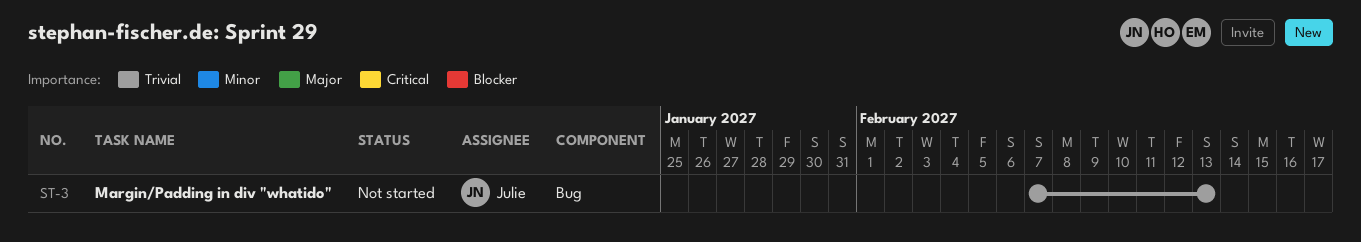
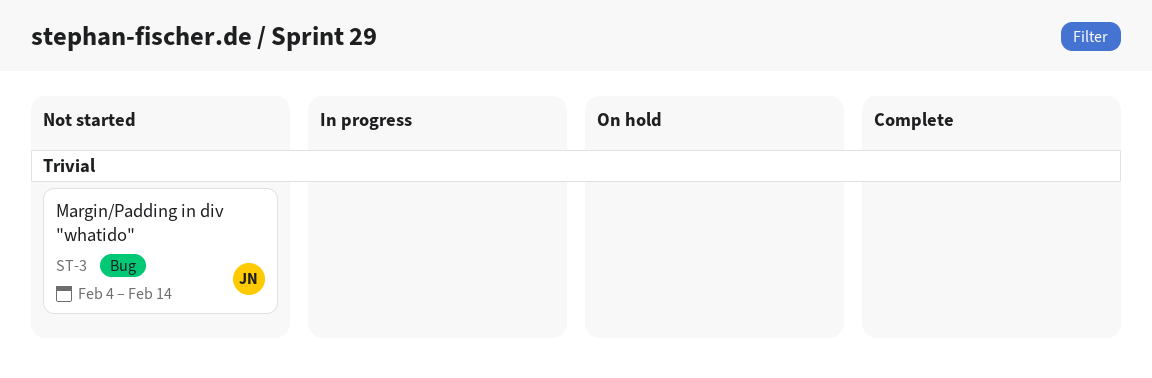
ST-3, start: Feb 7 -> Feb 4
ST-3, due: Feb 13 -> Feb 14

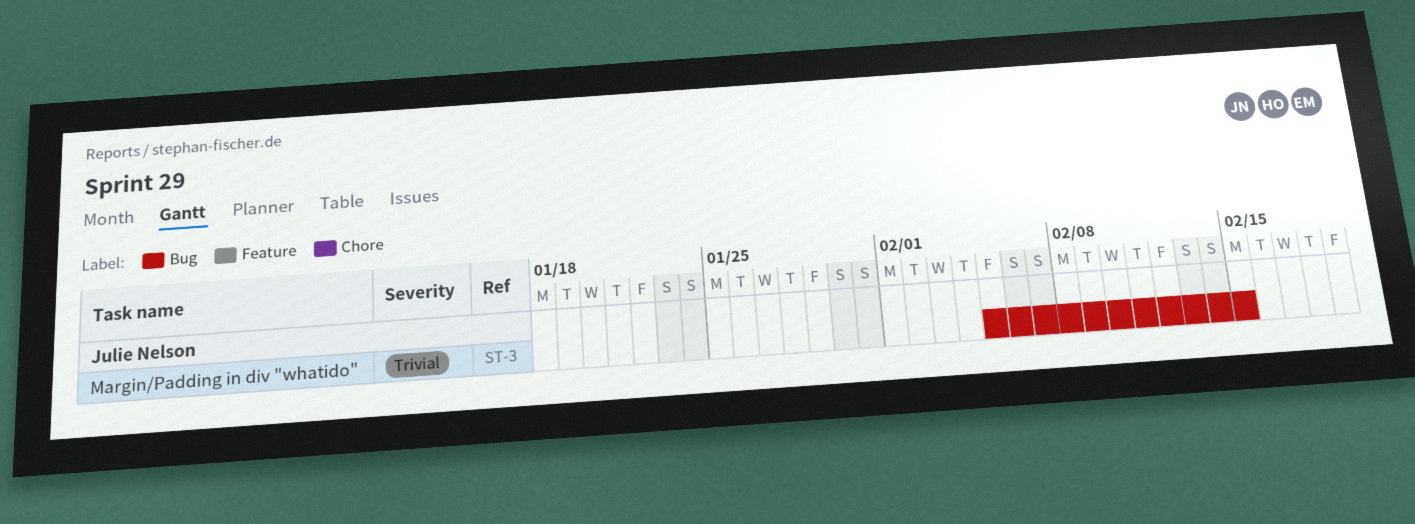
ST-3, start: Feb 4 -> Feb 5
ST-3, due: Feb 14 -> Feb 15

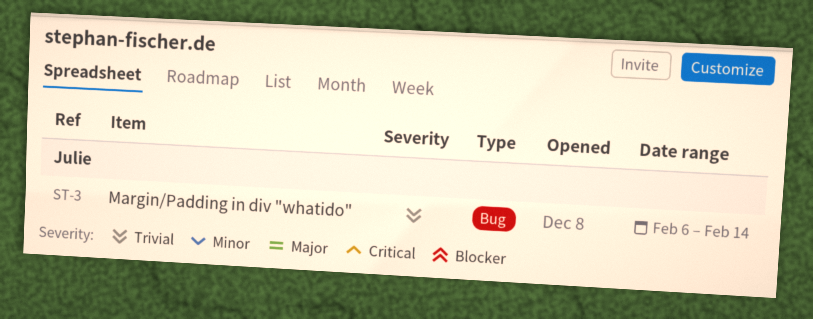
ST-3, start: Feb 5 -> Feb 6
ST-3, due: Feb 15 -> Feb 14

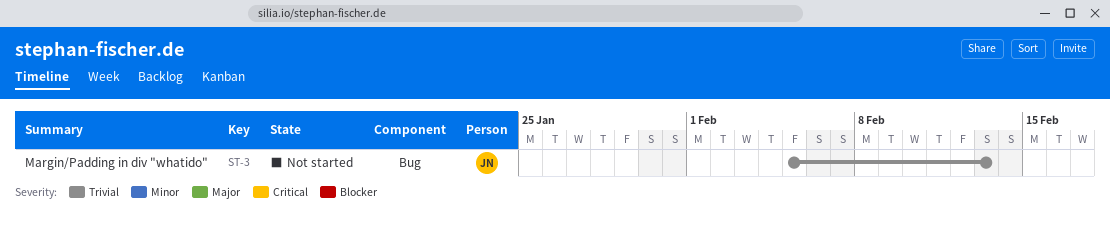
ST-3, start: Feb 6 -> Feb 5
ST-3, due: Feb 14 -> Feb 13

